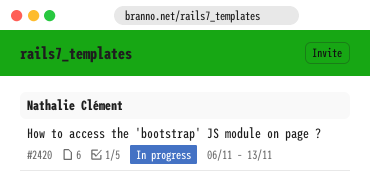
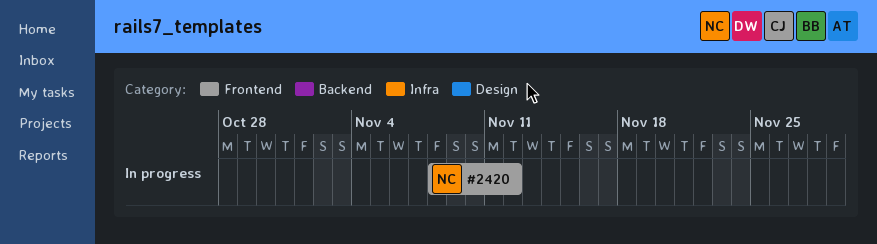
#2420, start: Nov 6 -> Nov 8
#2420, due: Nov 13 -> Nov 12

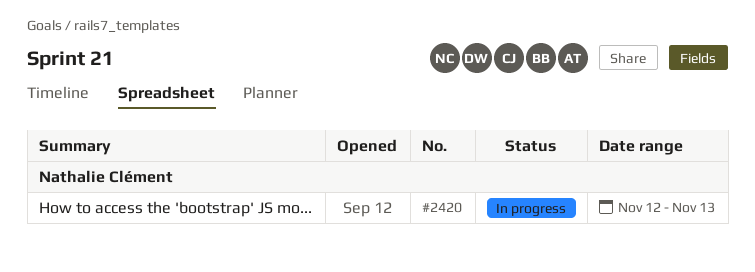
#2420, start: Nov 8 -> Nov 12
#2420, due: Nov 12 -> Nov 13

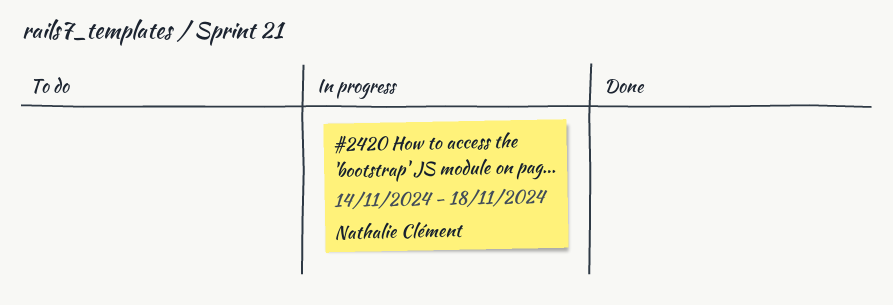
#2420, start: Nov 12 -> Nov 14
#2420, due: Nov 13 -> Nov 18

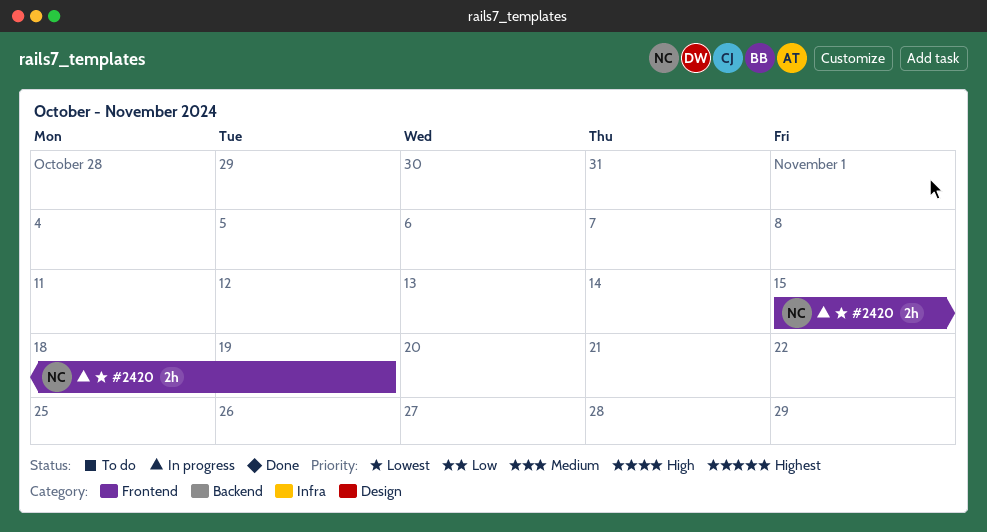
#2420, start: Nov 14 -> Nov 15
#2420, due: Nov 18 -> Nov 19

